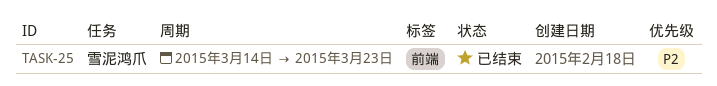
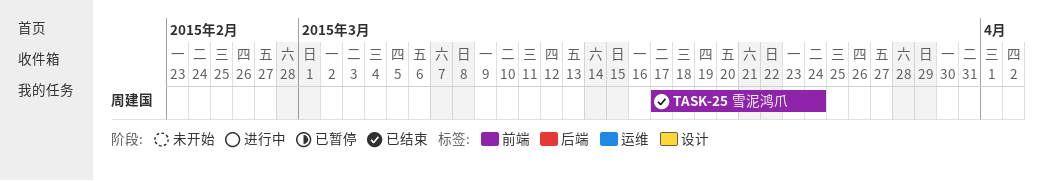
TASK-25, start: Mar 14 -> Mar 17
TASK-25, due: Mar 23 -> Mar 24

